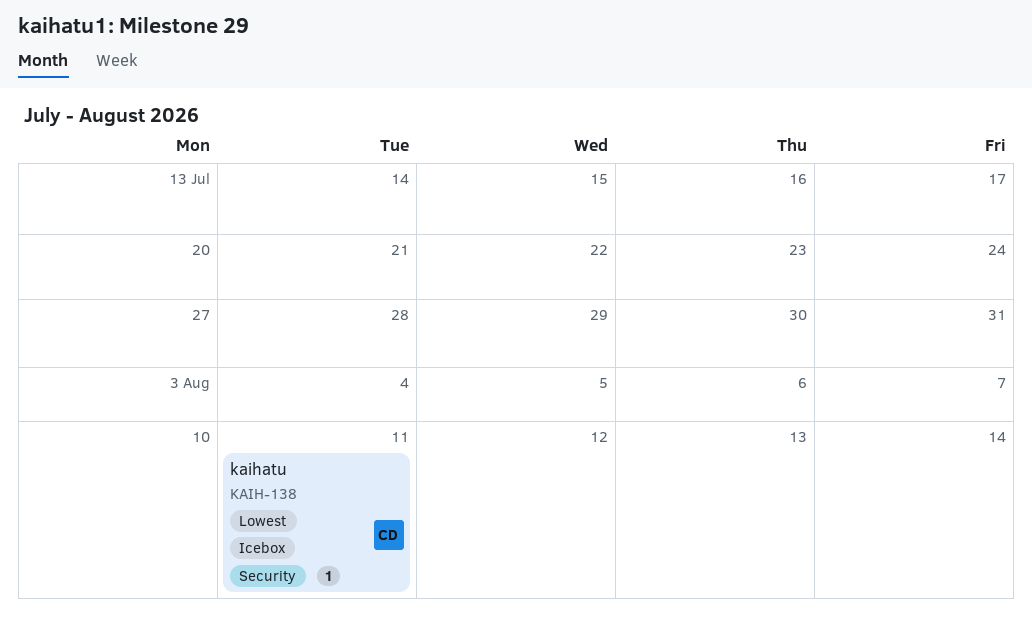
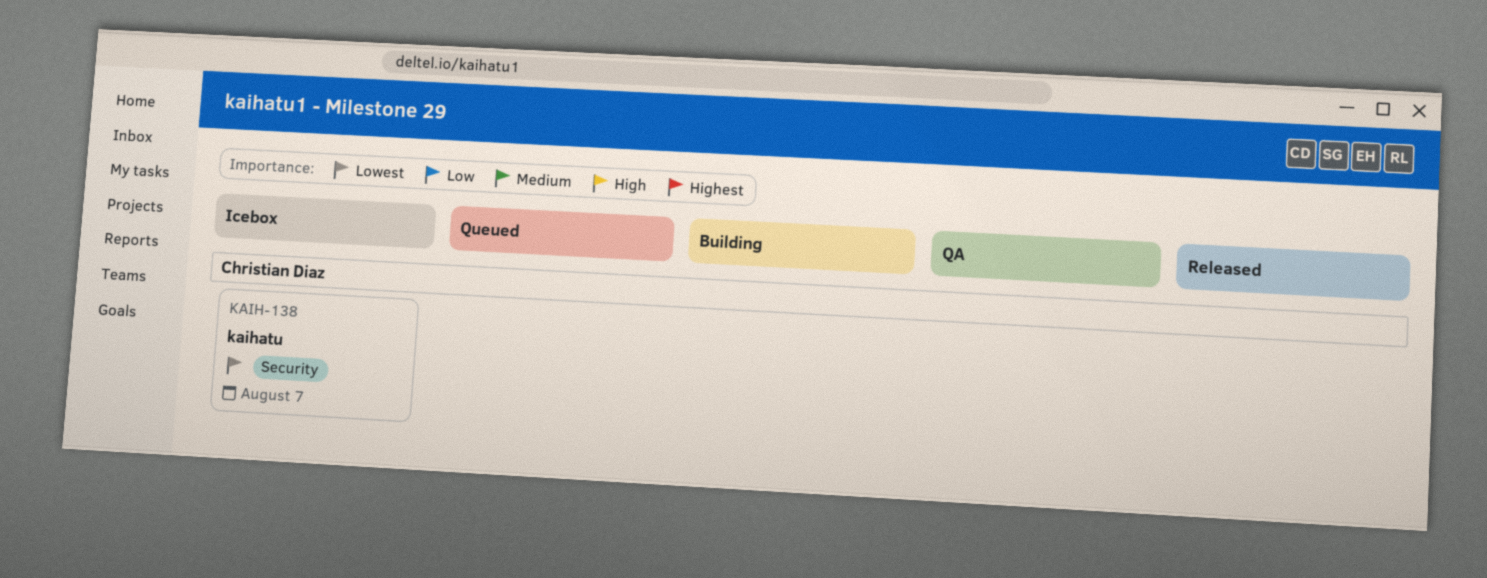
KAIH-138, due: Aug 11 -> Aug 7

